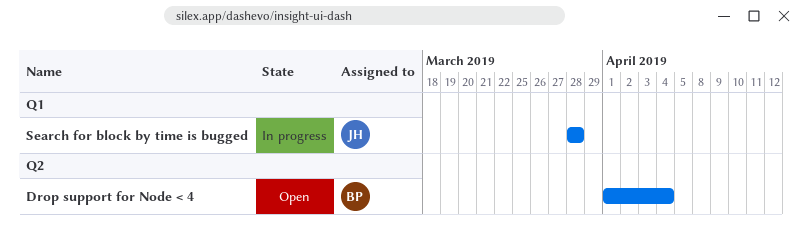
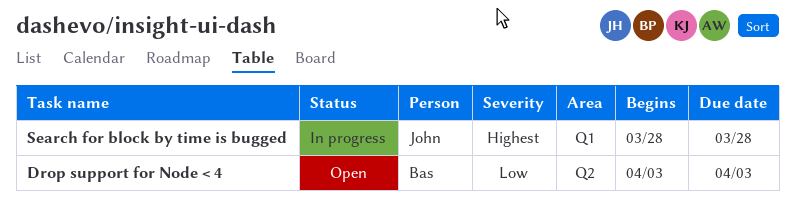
Drop support for Node < 4, start: Apr 1 -> Apr 3
Drop support for Node < 4, due: Apr 4 -> Apr 3

